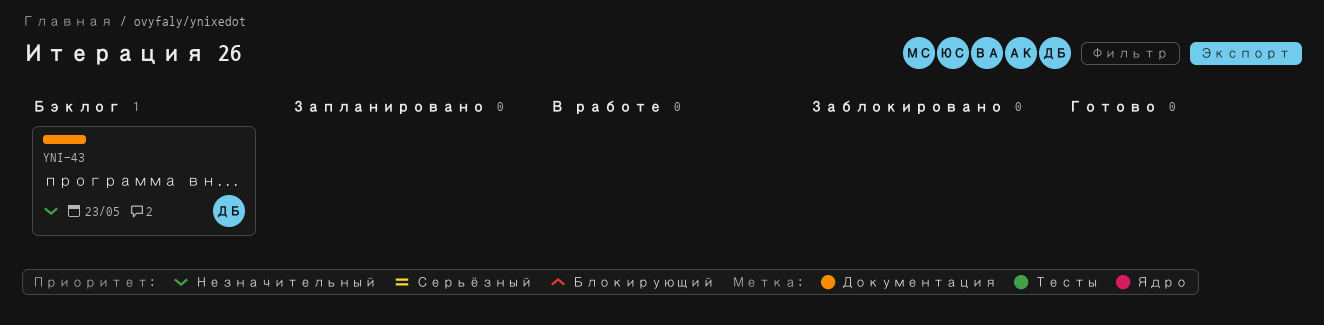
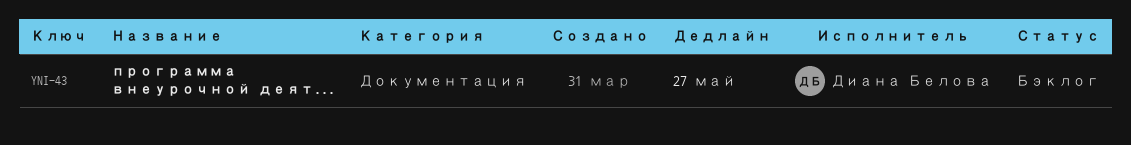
YNI-43, due: May 23 -> May 27

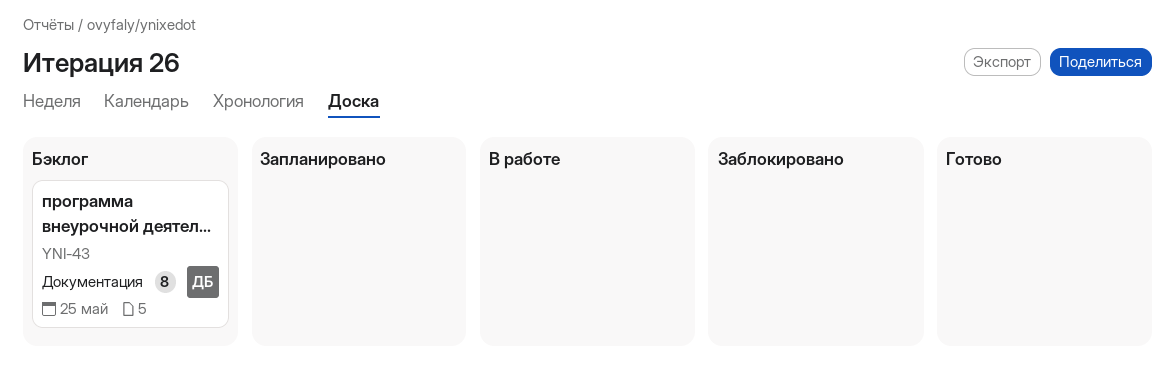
YNI-43, due: May 27 -> May 25

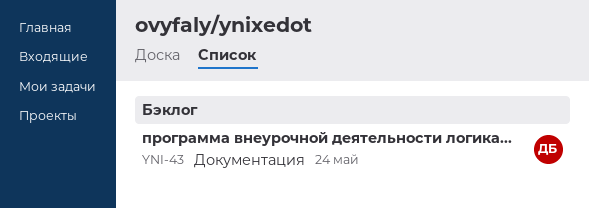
YNI-43, due: May 25 -> May 24

